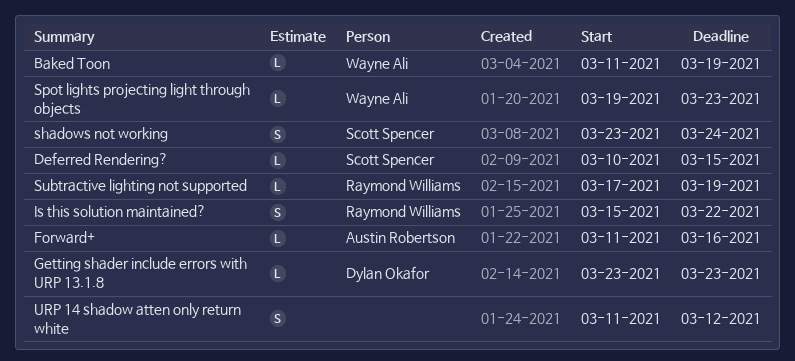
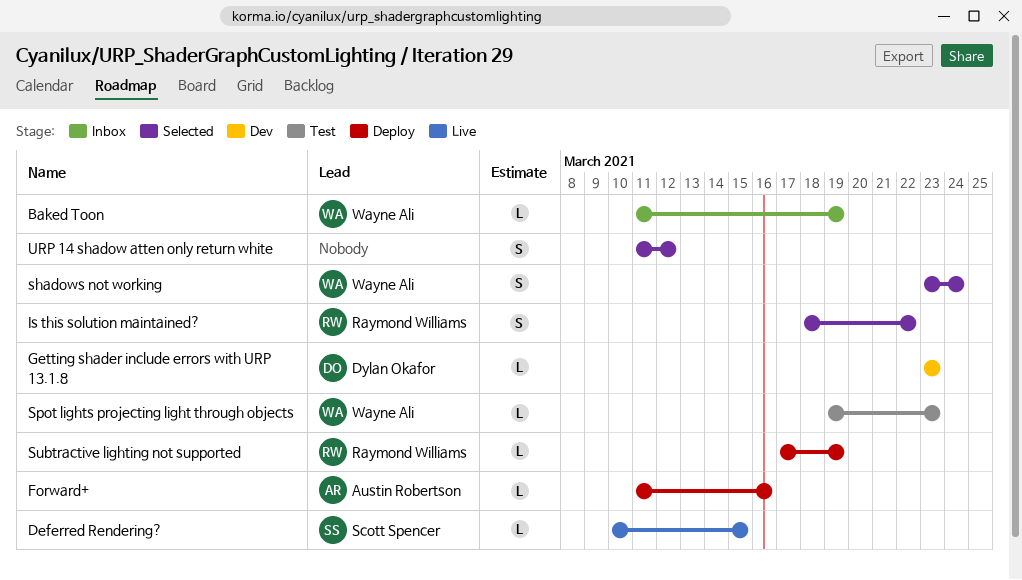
Is this solution maintained?, start: Mar 15 -> Mar 18
shadows not working, owner: Scott Spencer -> Wayne Ali

